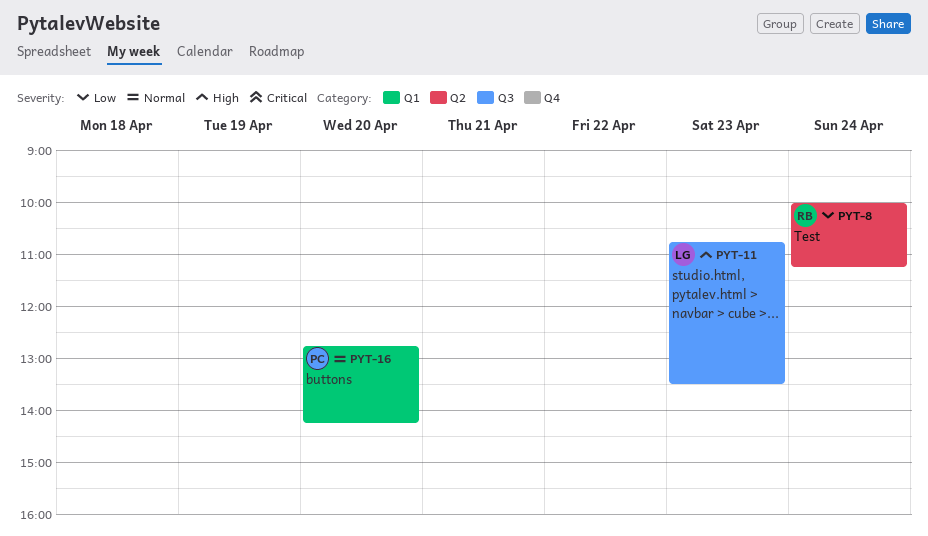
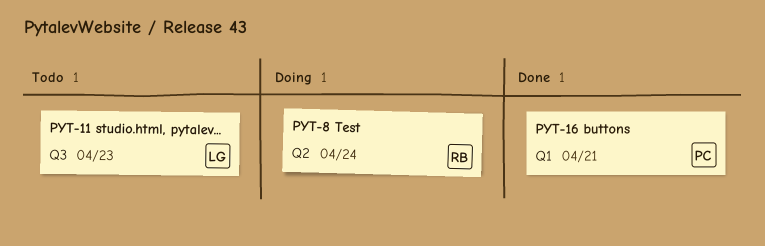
PYT-16, day: Apr 20 -> Apr 21

